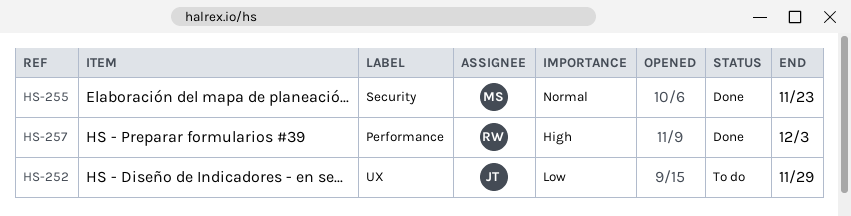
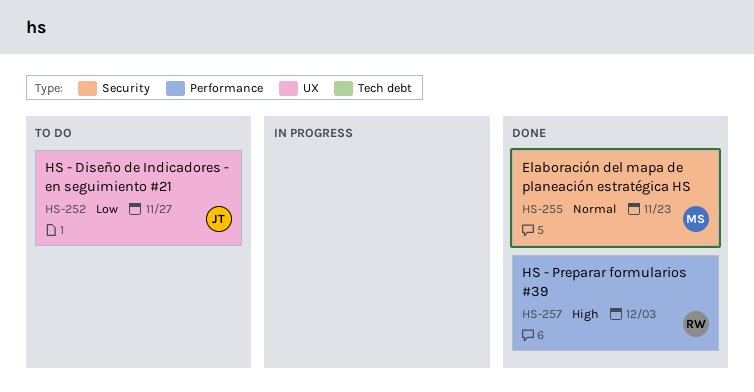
HS-252, due: Nov 29 -> Nov 27

